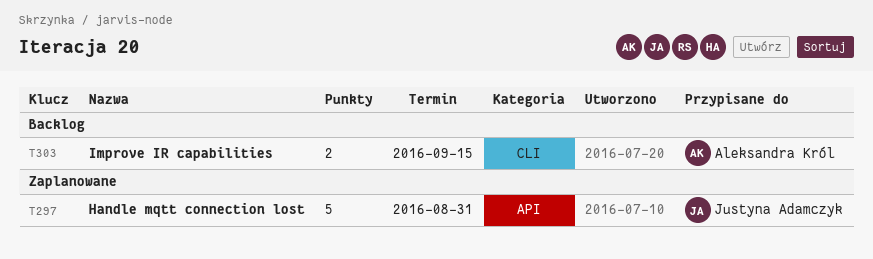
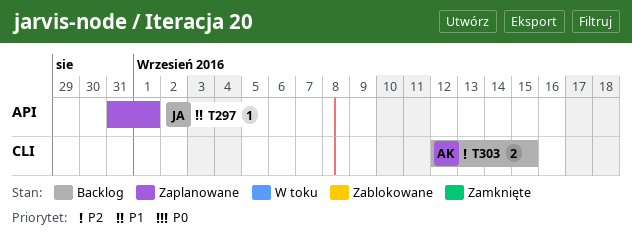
T297, estimate: 5 -> 1
T297, due: Aug 31 -> Sep 1

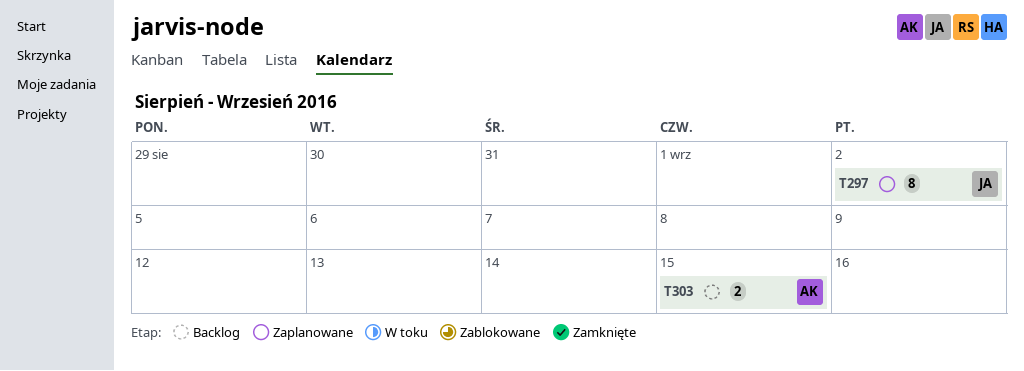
T297, estimate: 1 -> 8
T297, due: Sep 1 -> Sep 2

